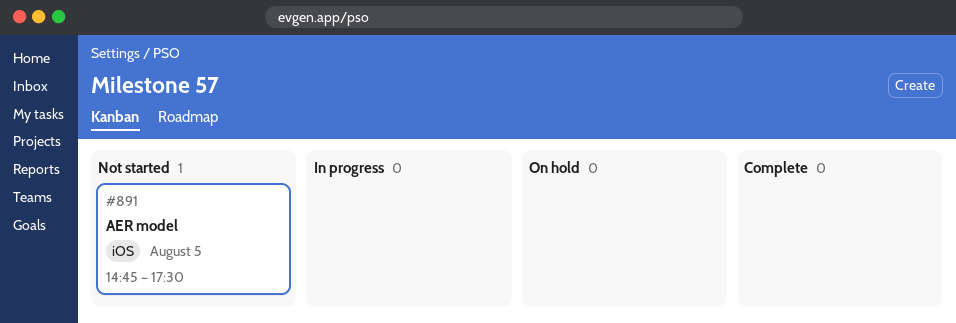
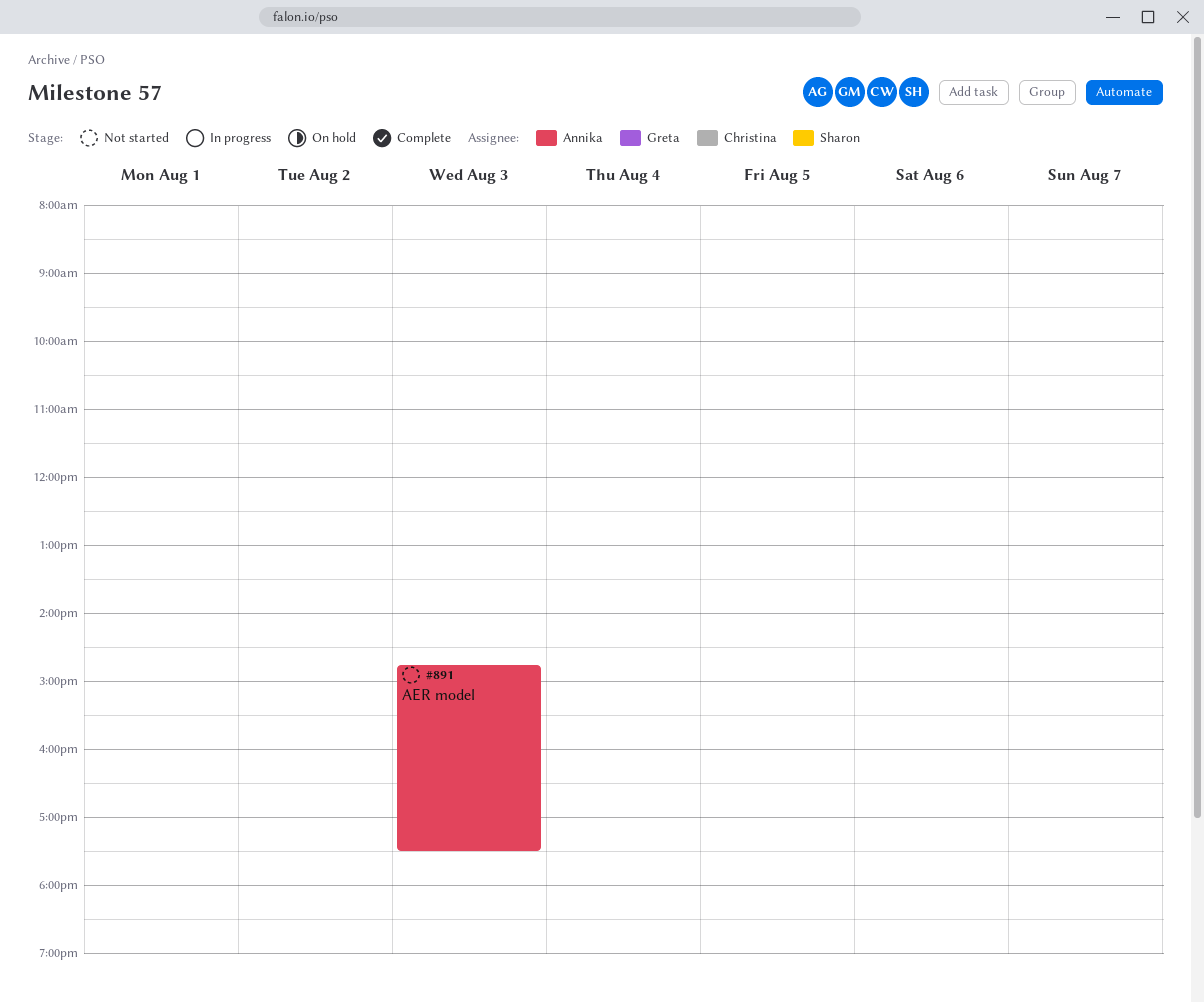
#891, day: Aug 5 -> Aug 3

